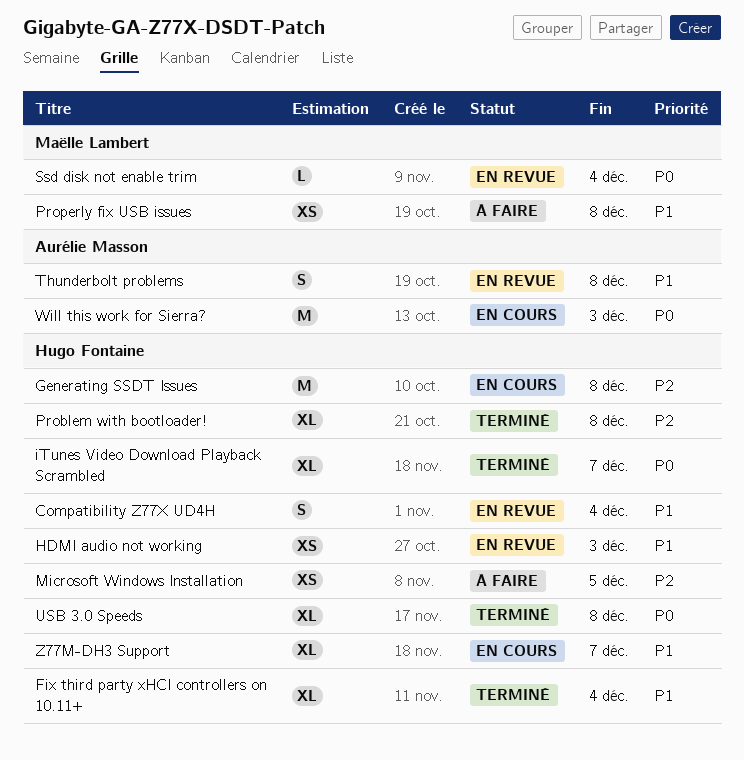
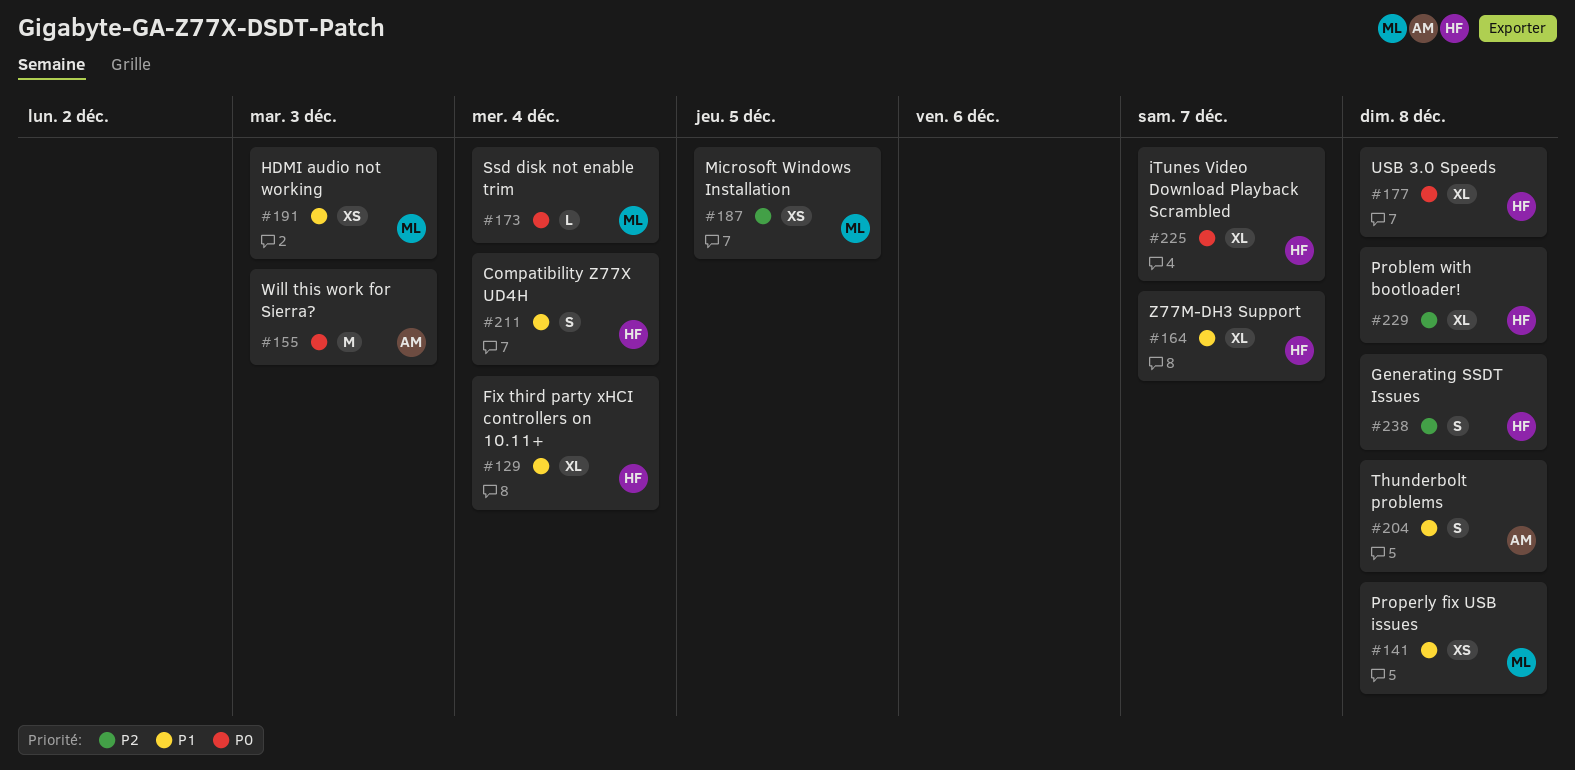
Generating SSDT Issues, estimate: M -> S
HDMI audio not working, owner: Hugo Fontaine -> Maëlle Lambert
Microsoft Windows Installation, owner: Hugo Fontaine -> Maëlle Lambert

